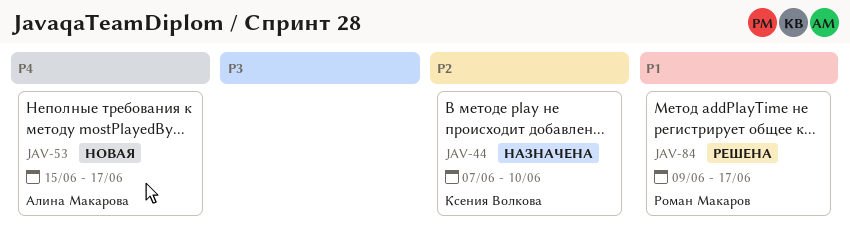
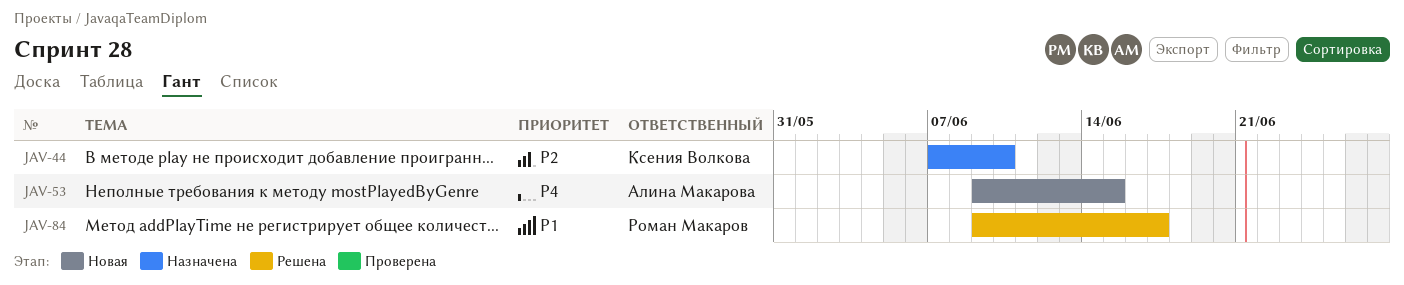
JAV-53, start: Jun 15 -> Jun 9
JAV-53, due: Jun 17 -> Jun 15

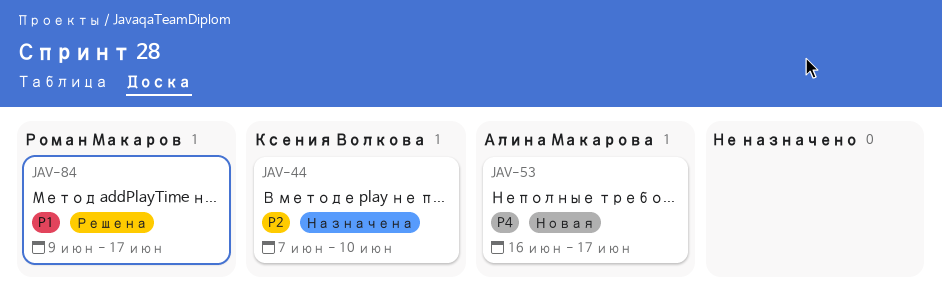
JAV-53, start: Jun 9 -> Jun 16
JAV-53, due: Jun 15 -> Jun 17

